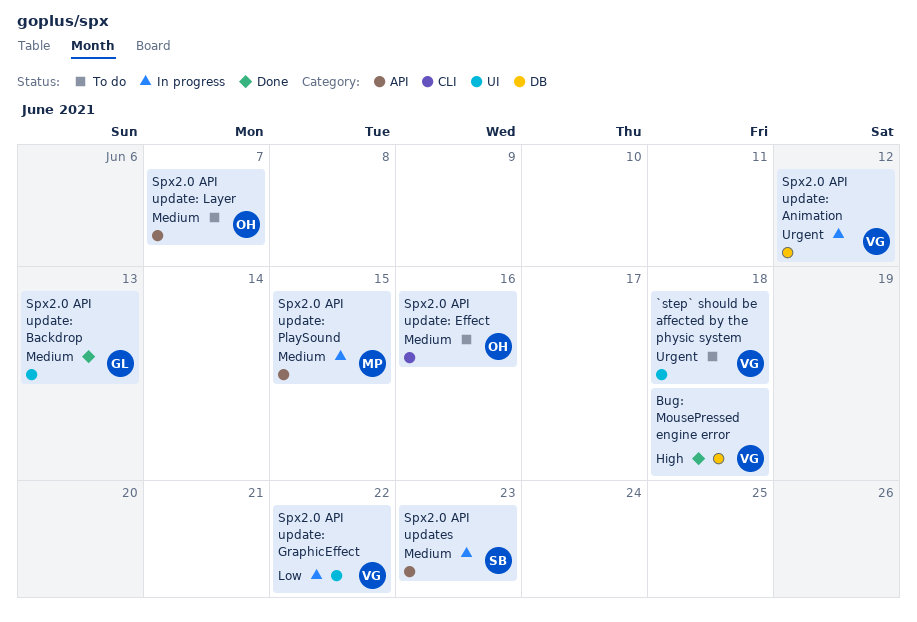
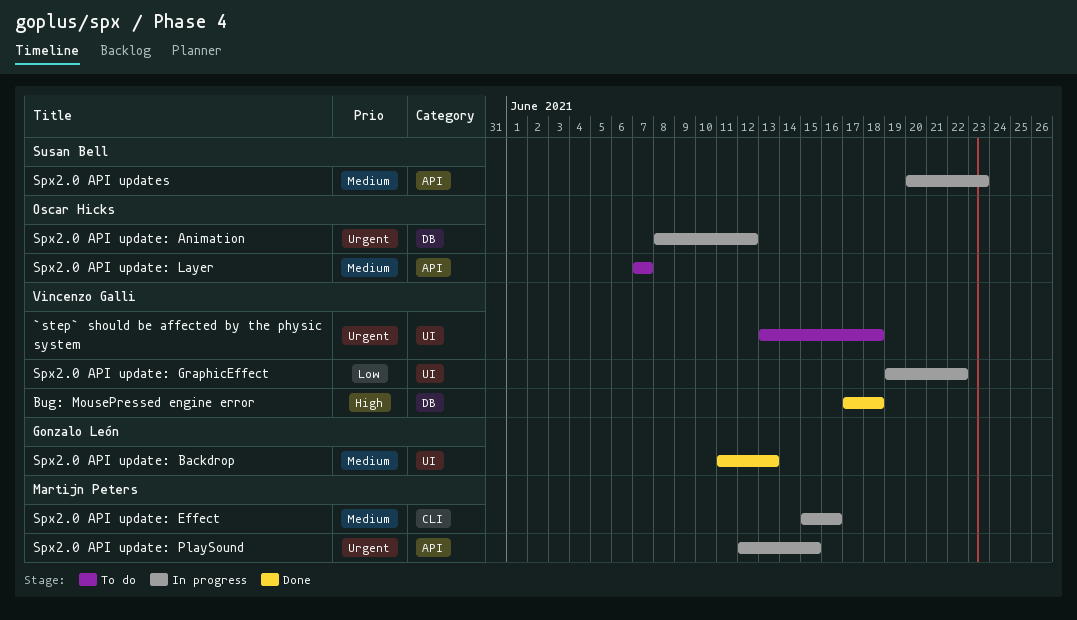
Spx2.0 API update: Animation, owner: Vincenzo Galli -> Oscar Hicks
Spx2.0 API update: Effect, status: To do -> In progress
Spx2.0 API update: Effect, owner: Oscar Hicks -> Martijn Peters
Spx2.0 API update: PlaySound, priority: Medium -> Urgent

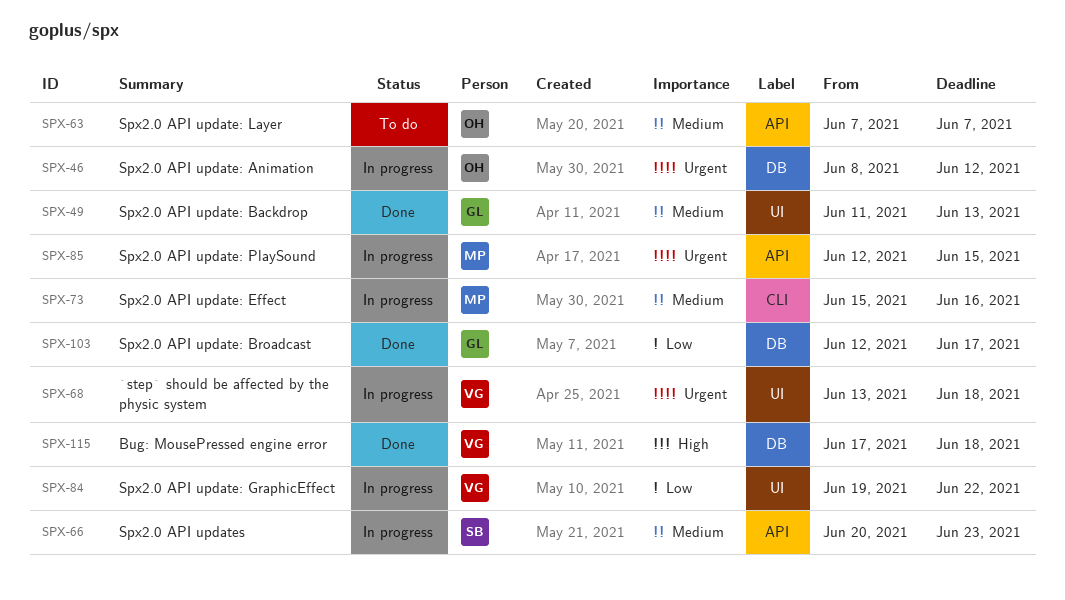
`step` should be affected by the physic system, status: To do -> In progress
Spx2.0 API update: Broadcast: none -> present

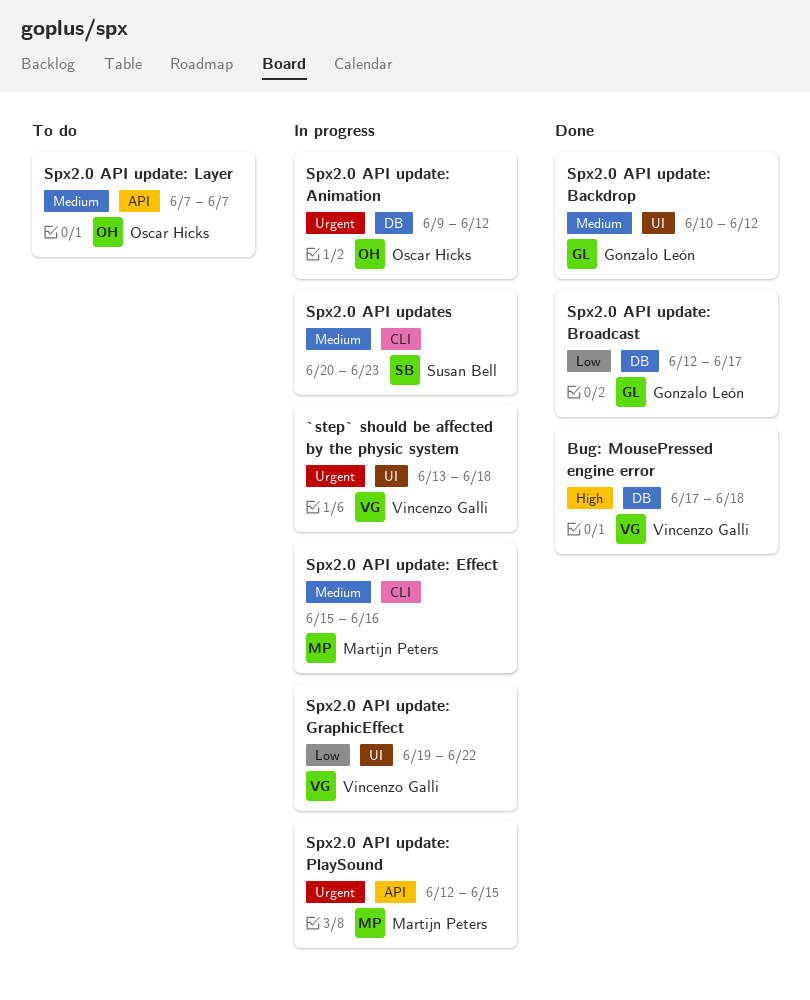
Spx2.0 API update: Animation, start: Jun 8 -> Jun 9
Spx2.0 API update: Backdrop, start: Jun 11 -> Jun 10
Spx2.0 API update: Backdrop, due: Jun 13 -> Jun 12
Spx2.0 API updates, label: API -> CLI

